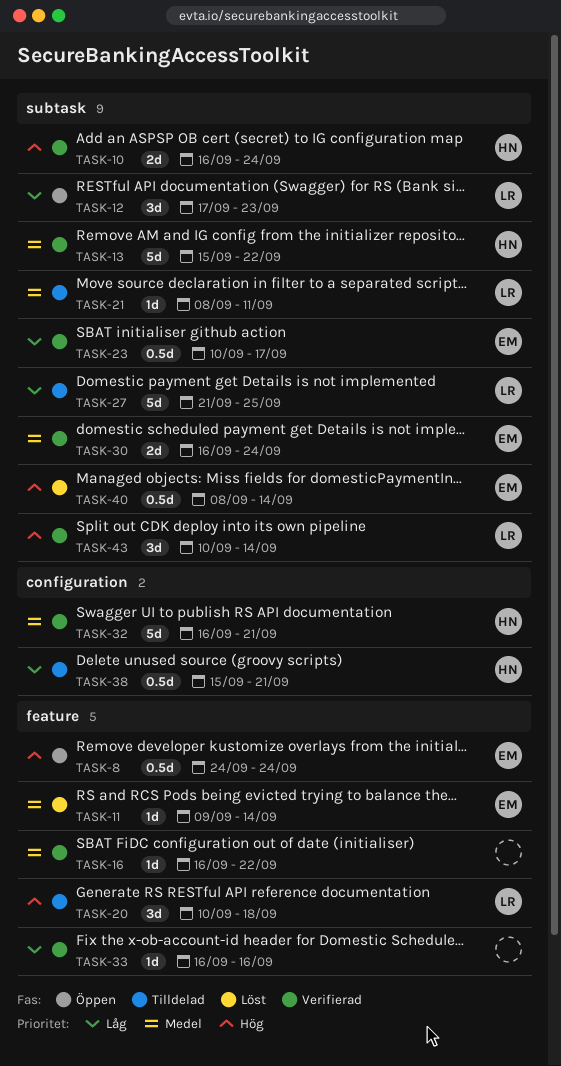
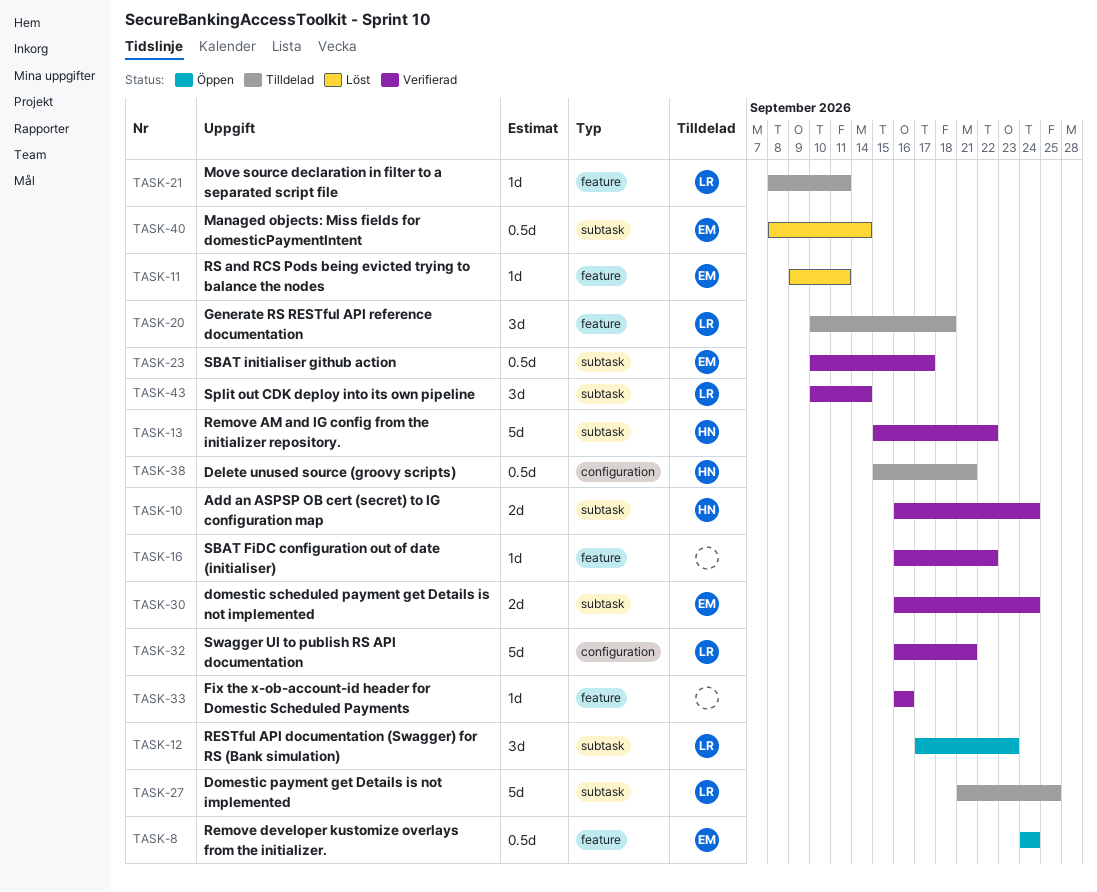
TASK-11, due: Sep 14 -> Sep 11
TASK-21, label: subtask -> feature
TASK-32, owner: HN -> LR

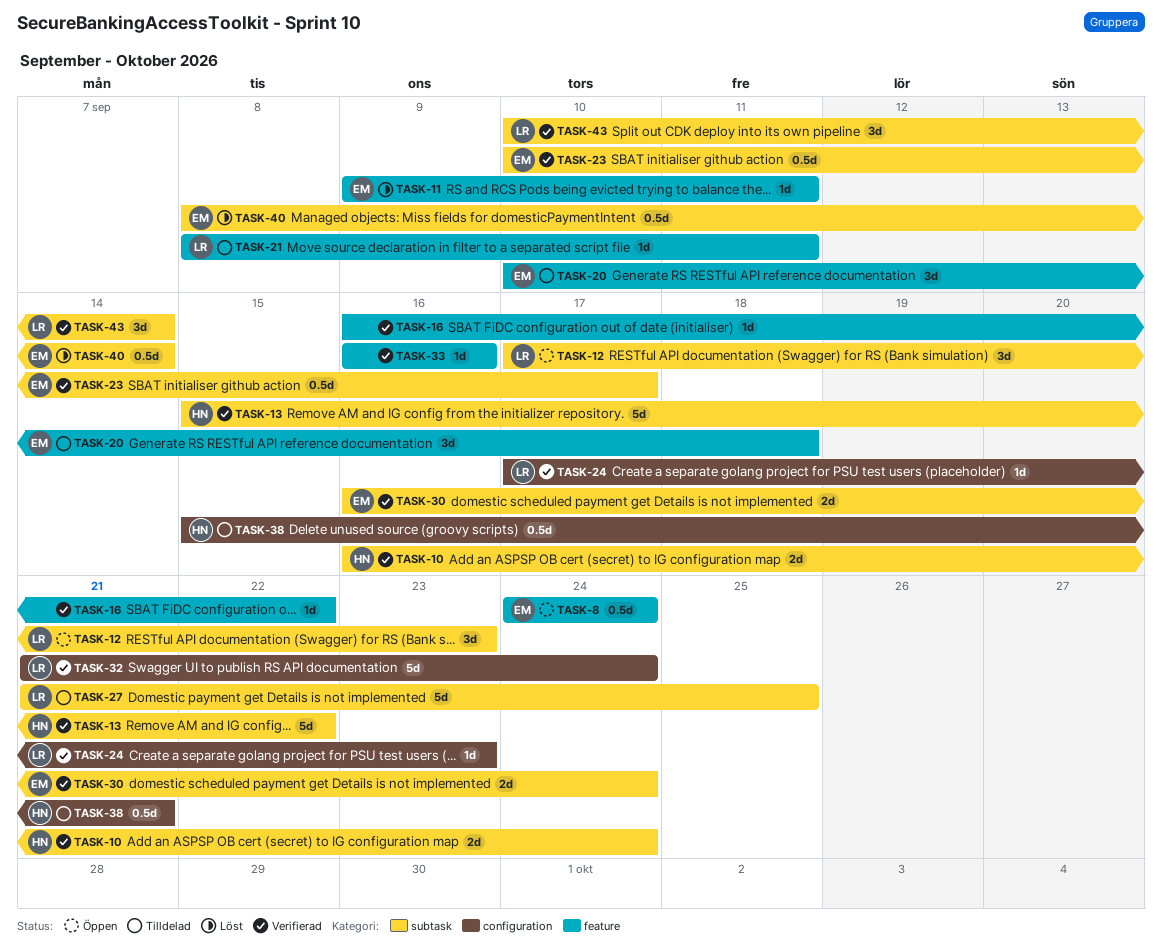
TASK-20, owner: LR -> EM
TASK-24: none -> present
TASK-32, start: Sep 16 -> Sep 21
TASK-32, due: Sep 21 -> Sep 24

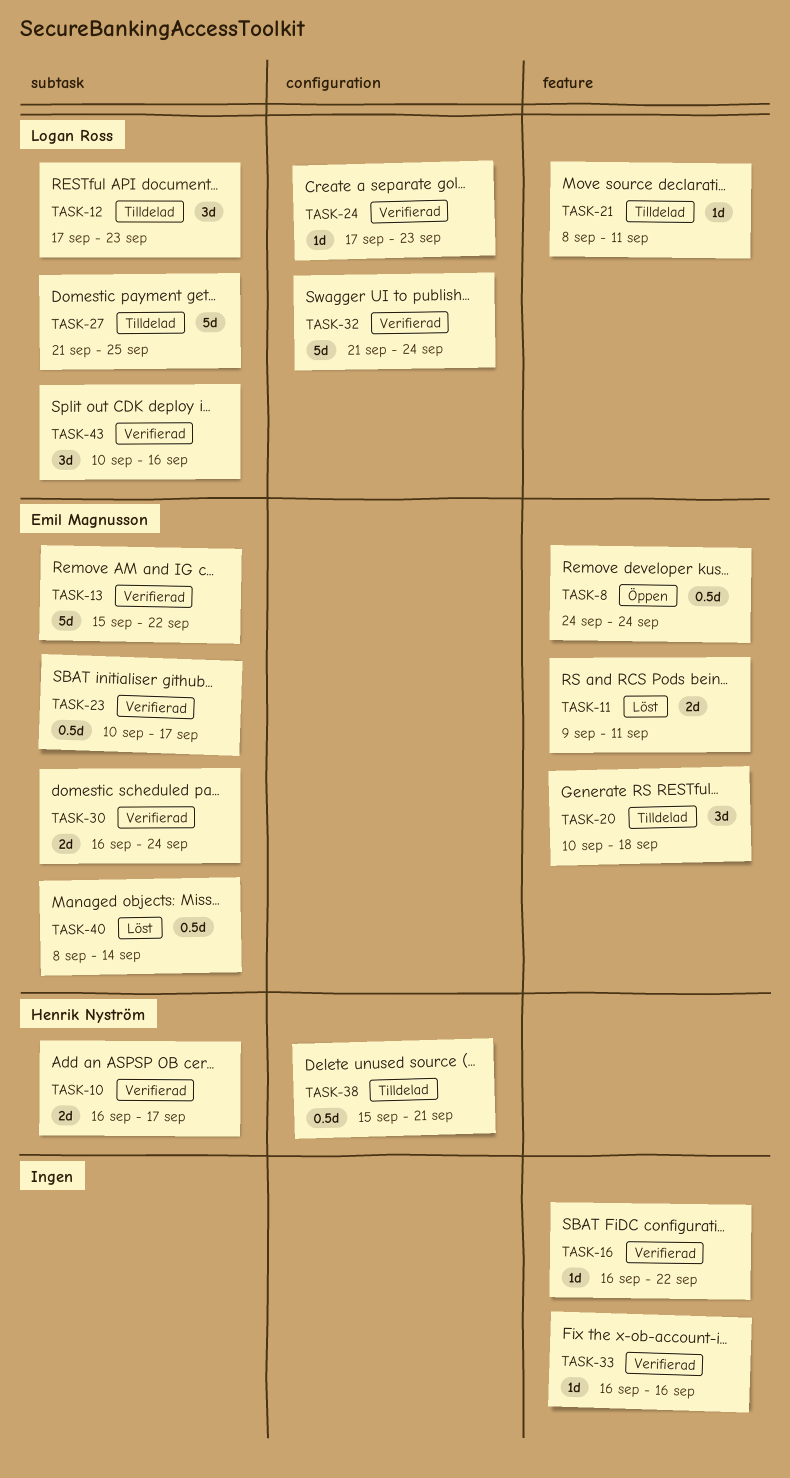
TASK-10, due: Sep 24 -> Sep 17
TASK-11, estimate: 1d -> 2d
TASK-12, status: Öppen -> Tilldelad
TASK-13, owner: Henrik Nyström -> Emil Magnusson
TASK-43, due: Sep 14 -> Sep 16

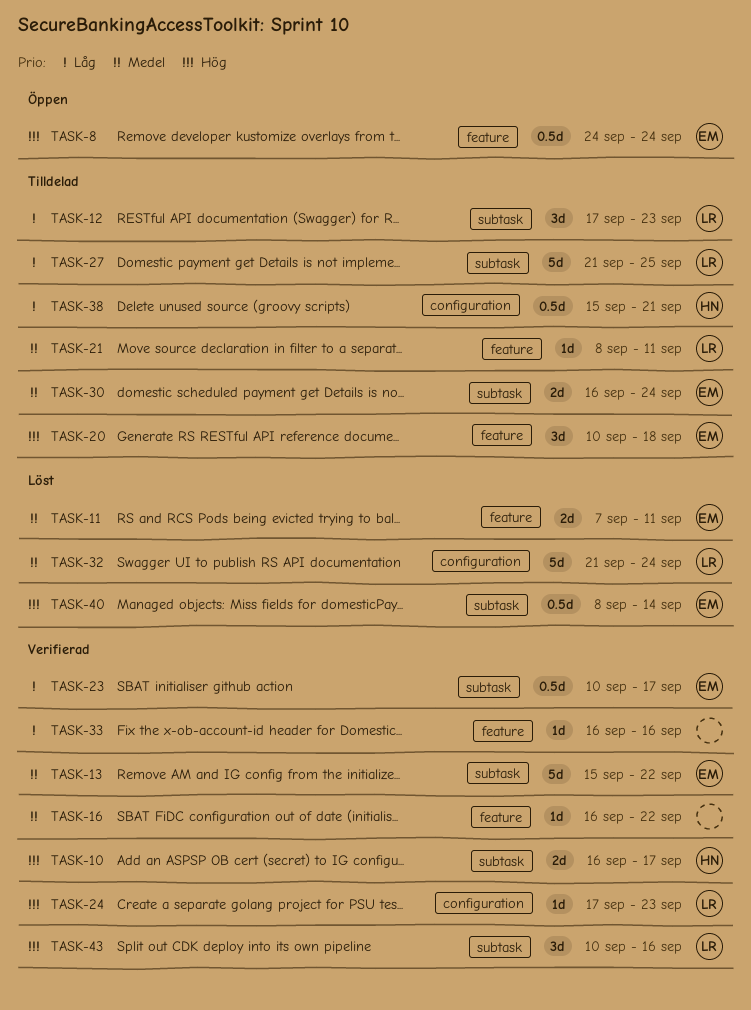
TASK-11, start: Sep 9 -> Sep 7
TASK-30, status: Verifierad -> Tilldelad
TASK-32, status: Verifierad -> Löst

